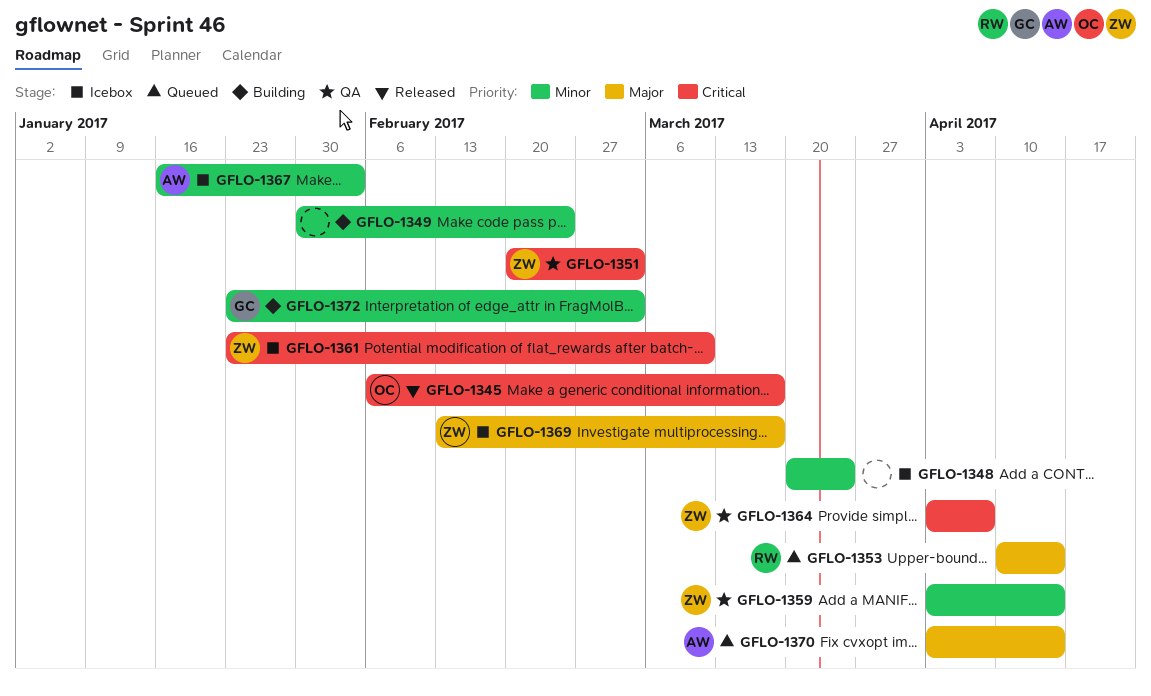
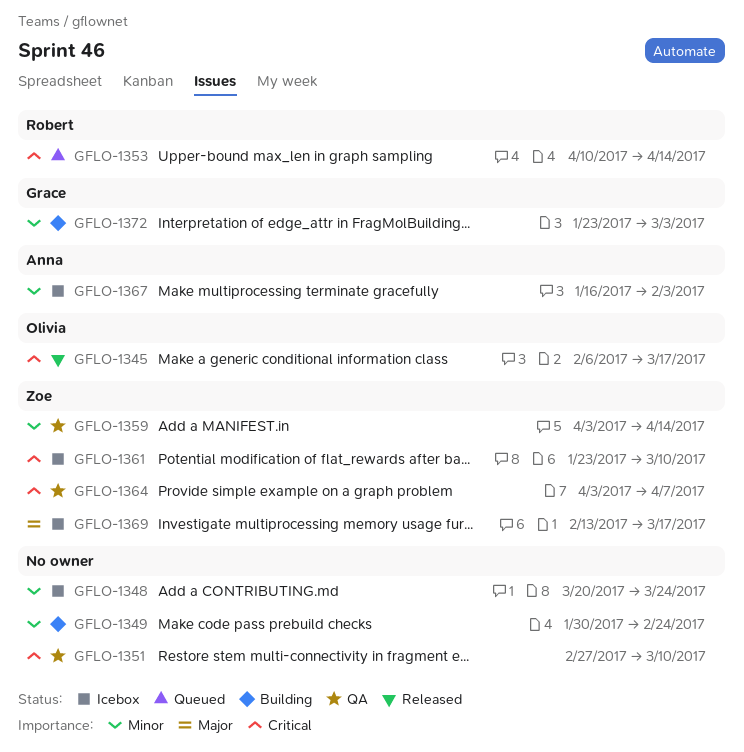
GFLO-1351, owner: Zoe -> none
GFLO-1351, start: Feb 20 -> Feb 27
GFLO-1351, due: Mar 3 -> Mar 10
GFLO-1353, priority: Major -> Critical
GFLO-1370: present -> none

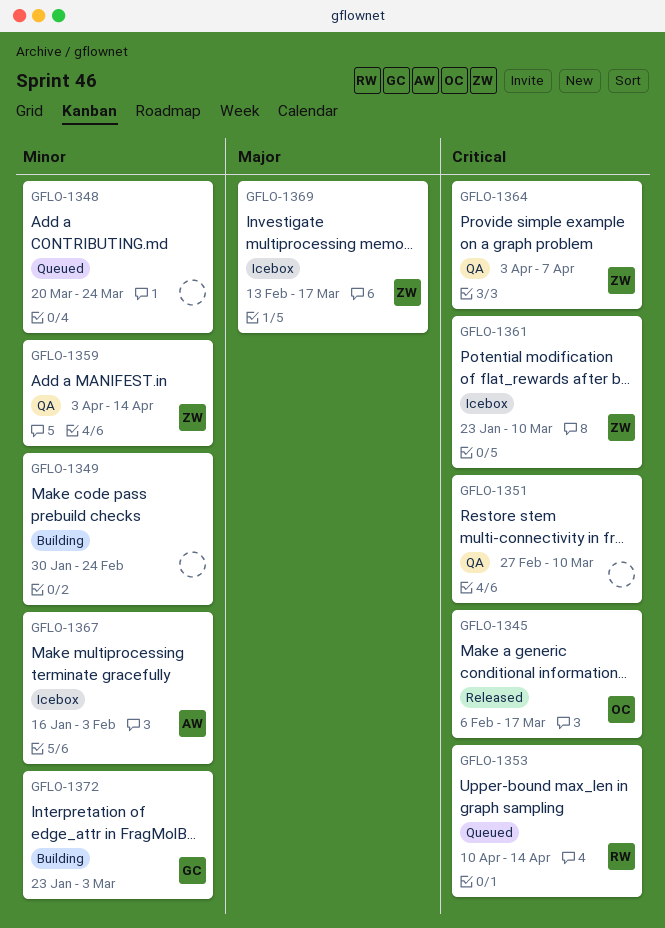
GFLO-1348, status: Icebox -> Queued

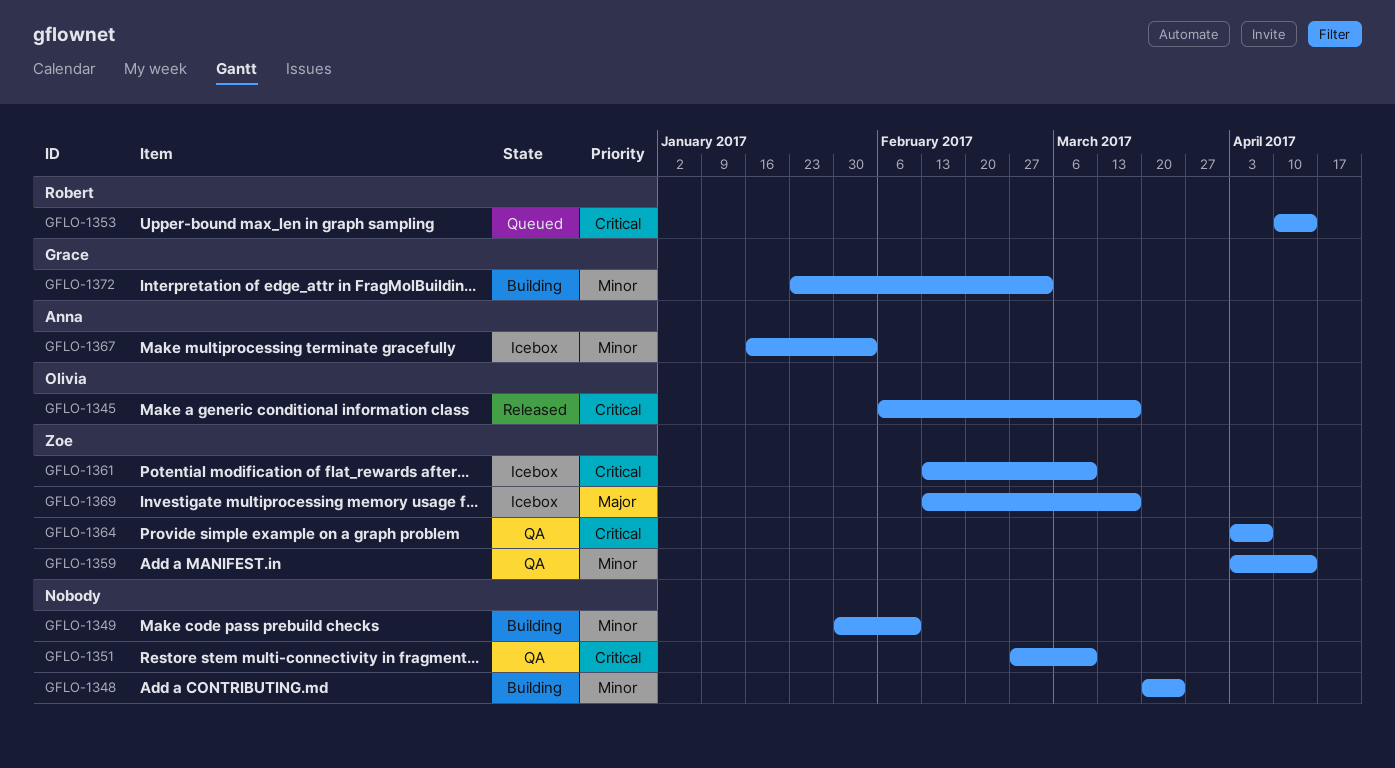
GFLO-1348, status: Queued -> Building
GFLO-1349, due: Feb 24 -> Feb 10
GFLO-1361, start: Jan 23 -> Feb 13

